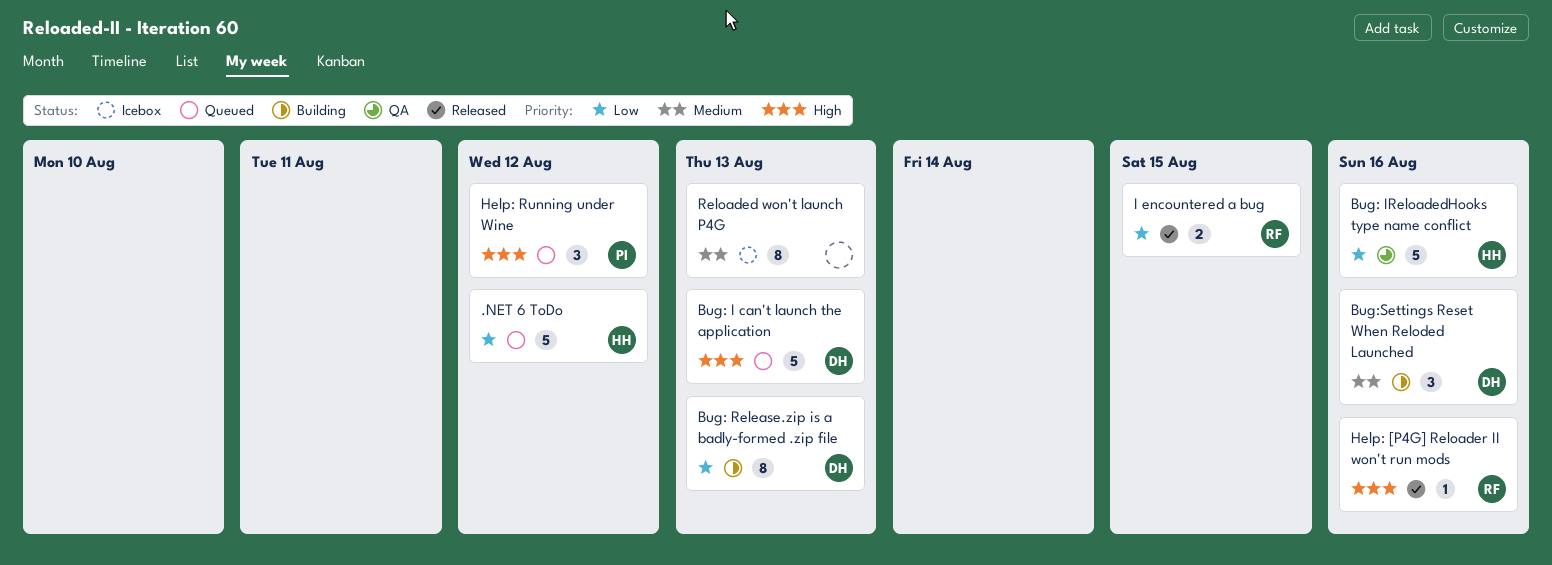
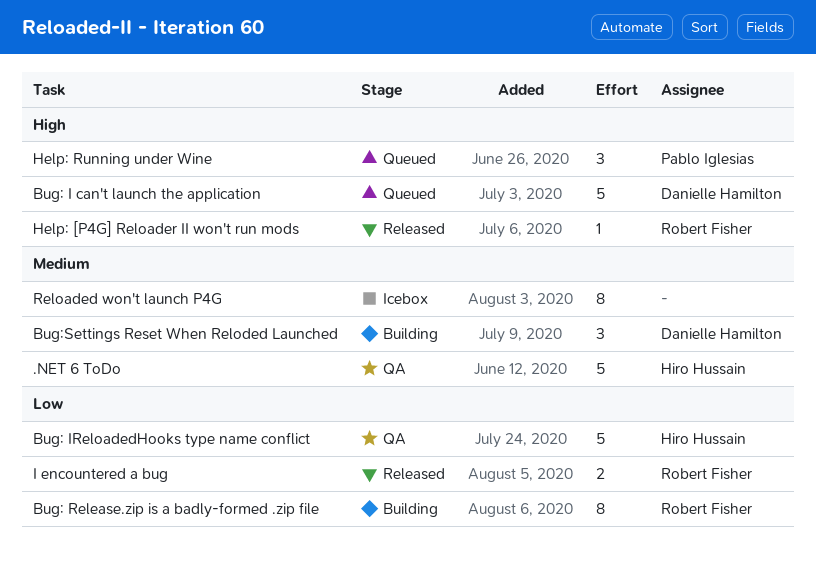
.NET 6 ToDo, status: Queued -> QA
.NET 6 ToDo, priority: Low -> Medium
Bug: Release.zip is a badly-formed .zip file, owner: Danielle Hamilton -> Robert Fisher

